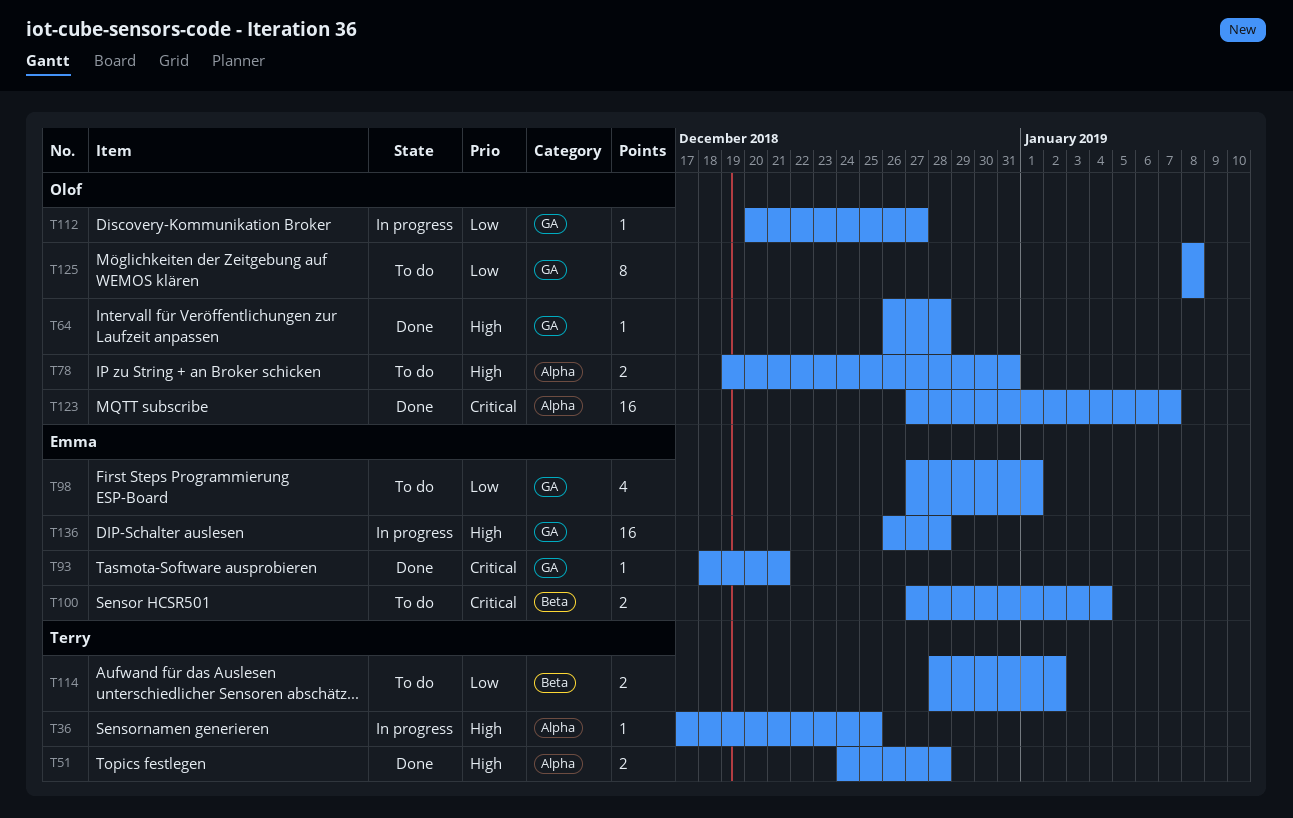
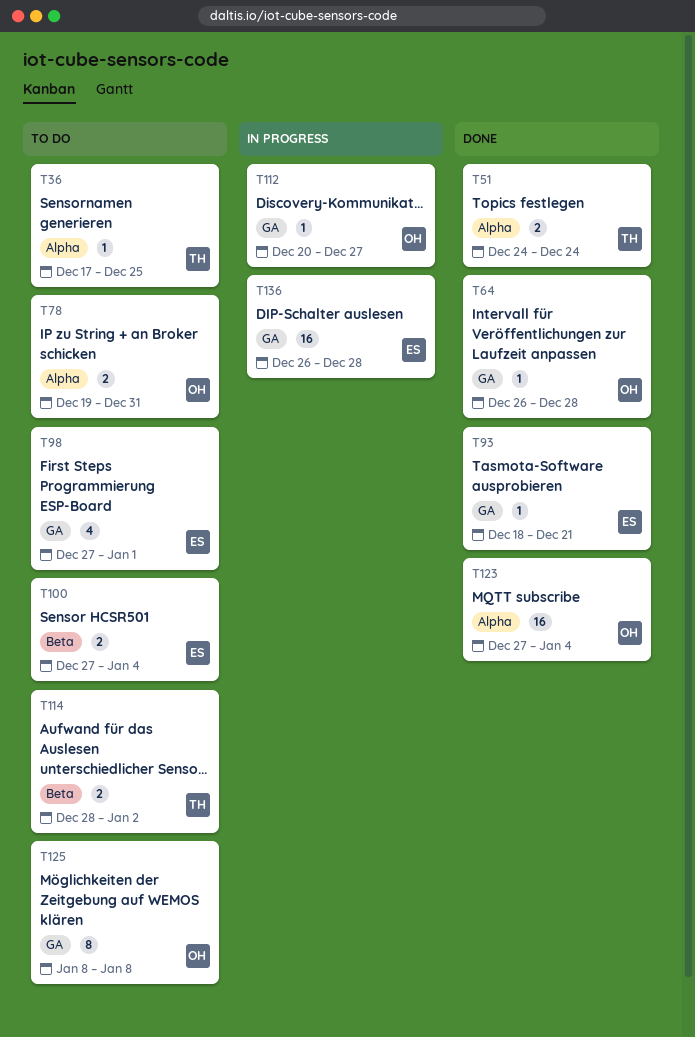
T36, status: In progress -> To do
T51, due: Dec 28 -> Dec 24
T123, due: Jan 7 -> Jan 4

